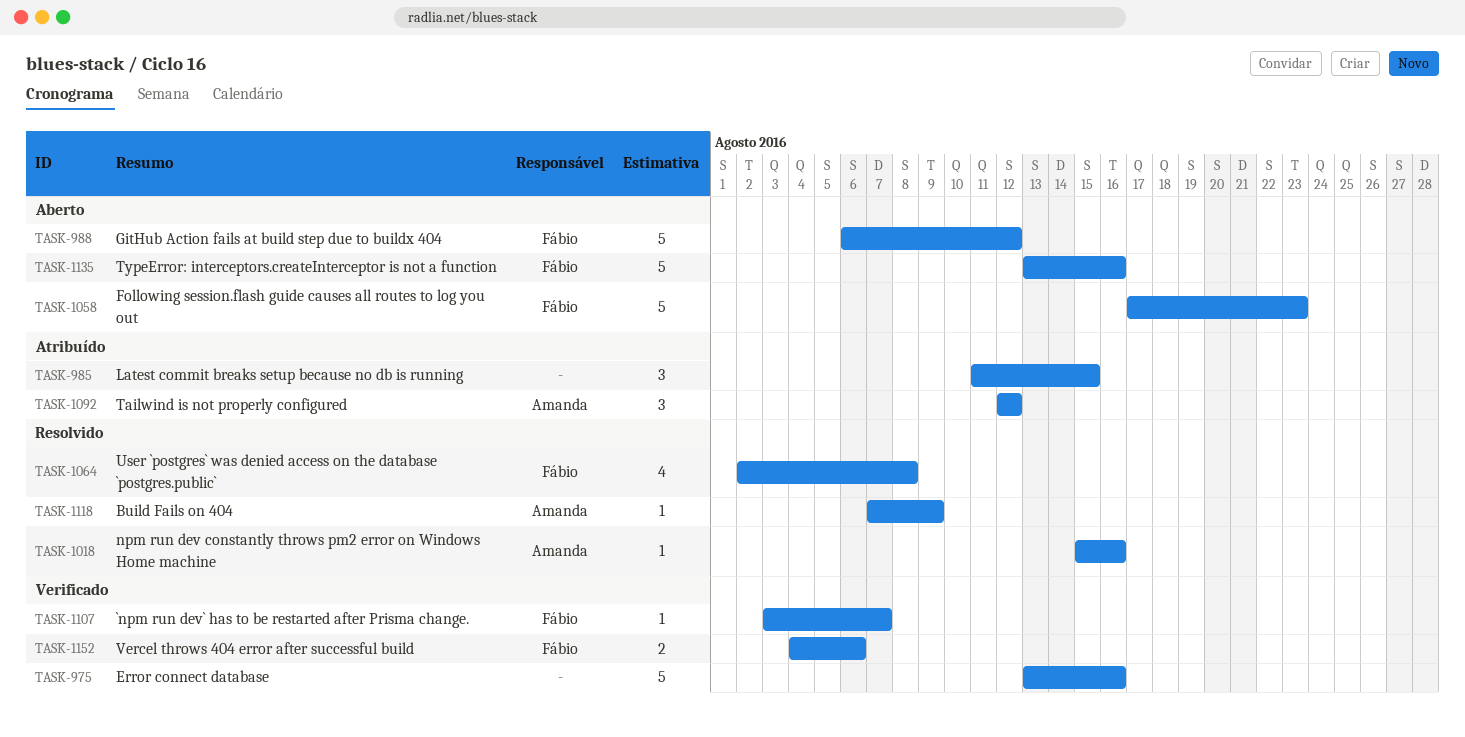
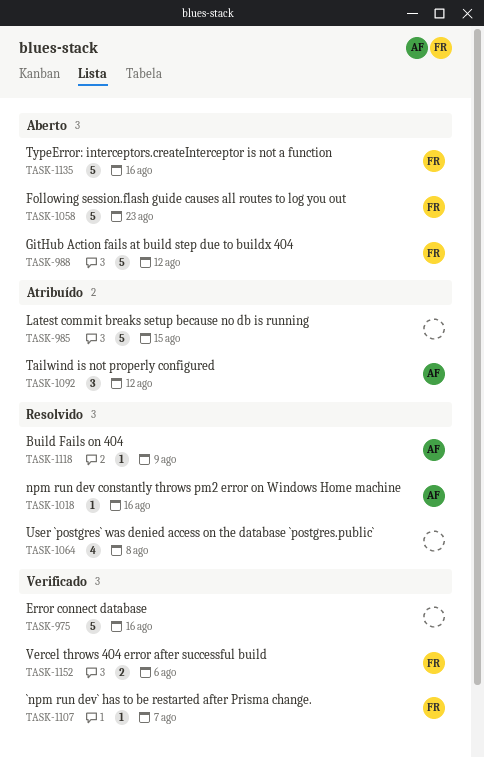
TASK-985, estimate: 3 -> 5
TASK-1064, owner: Fábio -> none

